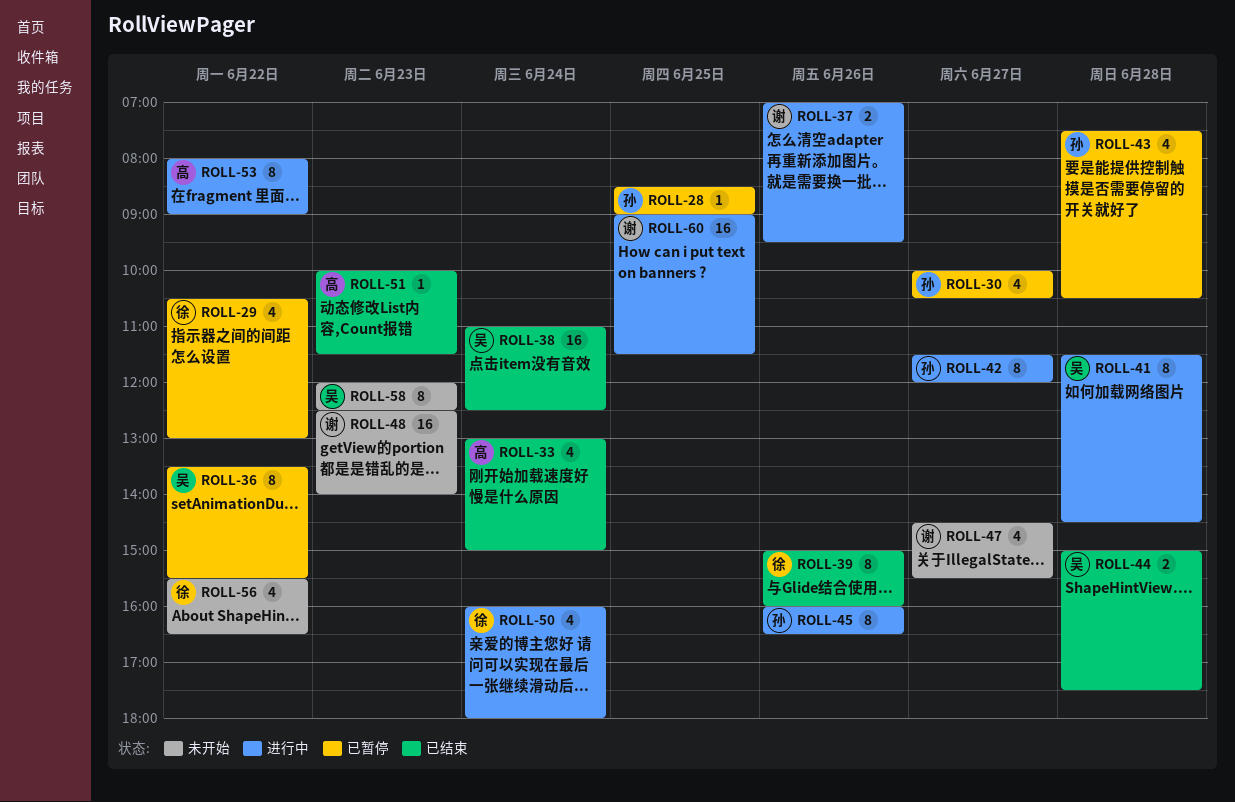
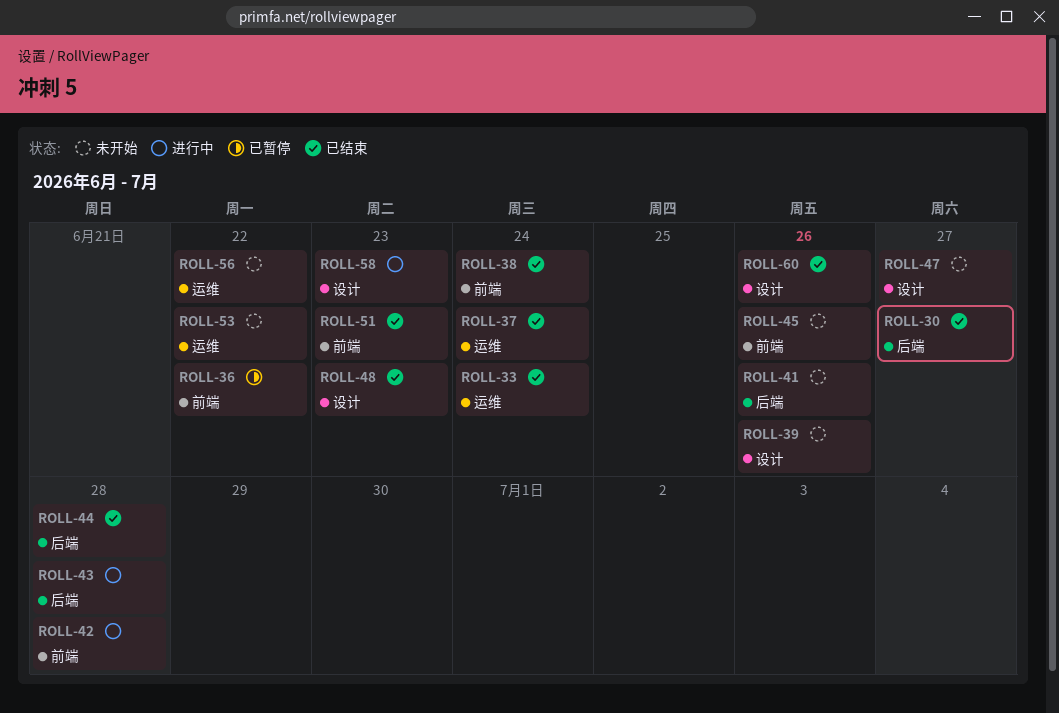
ROLL-28: present -> none
ROLL-29: present -> none
ROLL-30, status: 已暂停 -> 已结束
ROLL-37, status: 进行中 -> 已结束
ROLL-37, day: Jun 26 -> Jun 24
ROLL-39, status: 已结束 -> 未开始
ROLL-41, status: 进行中 -> 未开始
ROLL-41, day: Jun 28 -> Jun 26
ROLL-42, day: Jun 27 -> Jun 28
ROLL-43, status: 已暂停 -> 进行中
ROLL-45, status: 进行中 -> 未开始
ROLL-48, status: 未开始 -> 已结束
ROLL-50: present -> none
ROLL-53, status: 进行中 -> 未开始
ROLL-58, status: 未开始 -> 进行中
ROLL-60, status: 进行中 -> 已结束
ROLL-60, day: Jun 25 -> Jun 26

